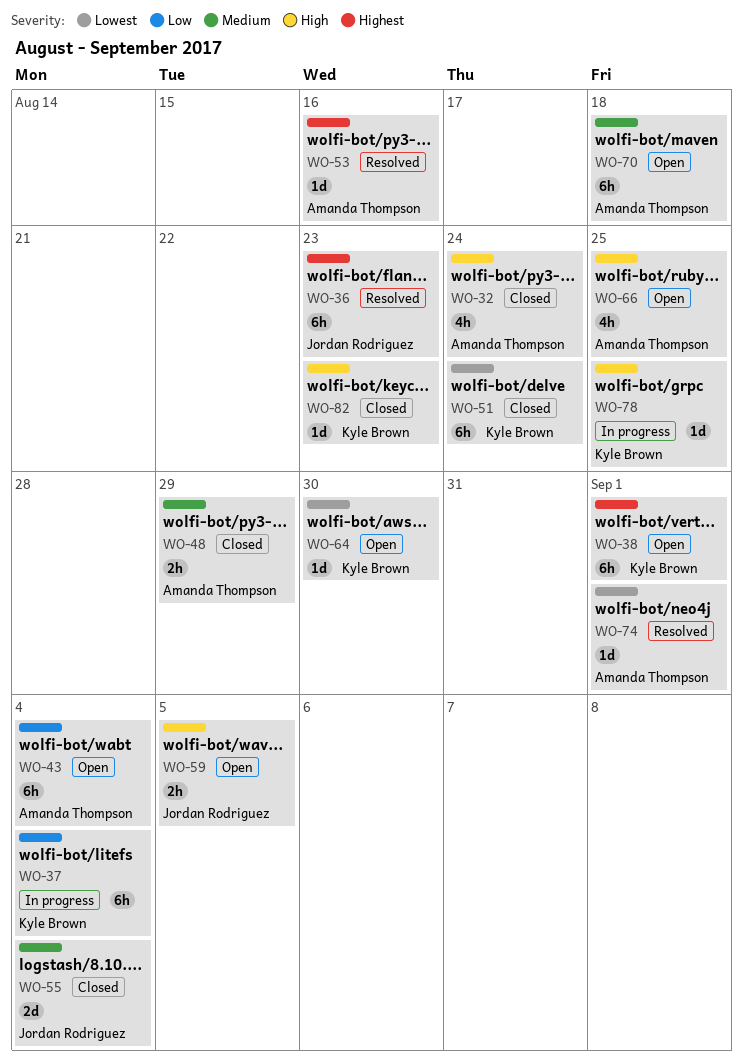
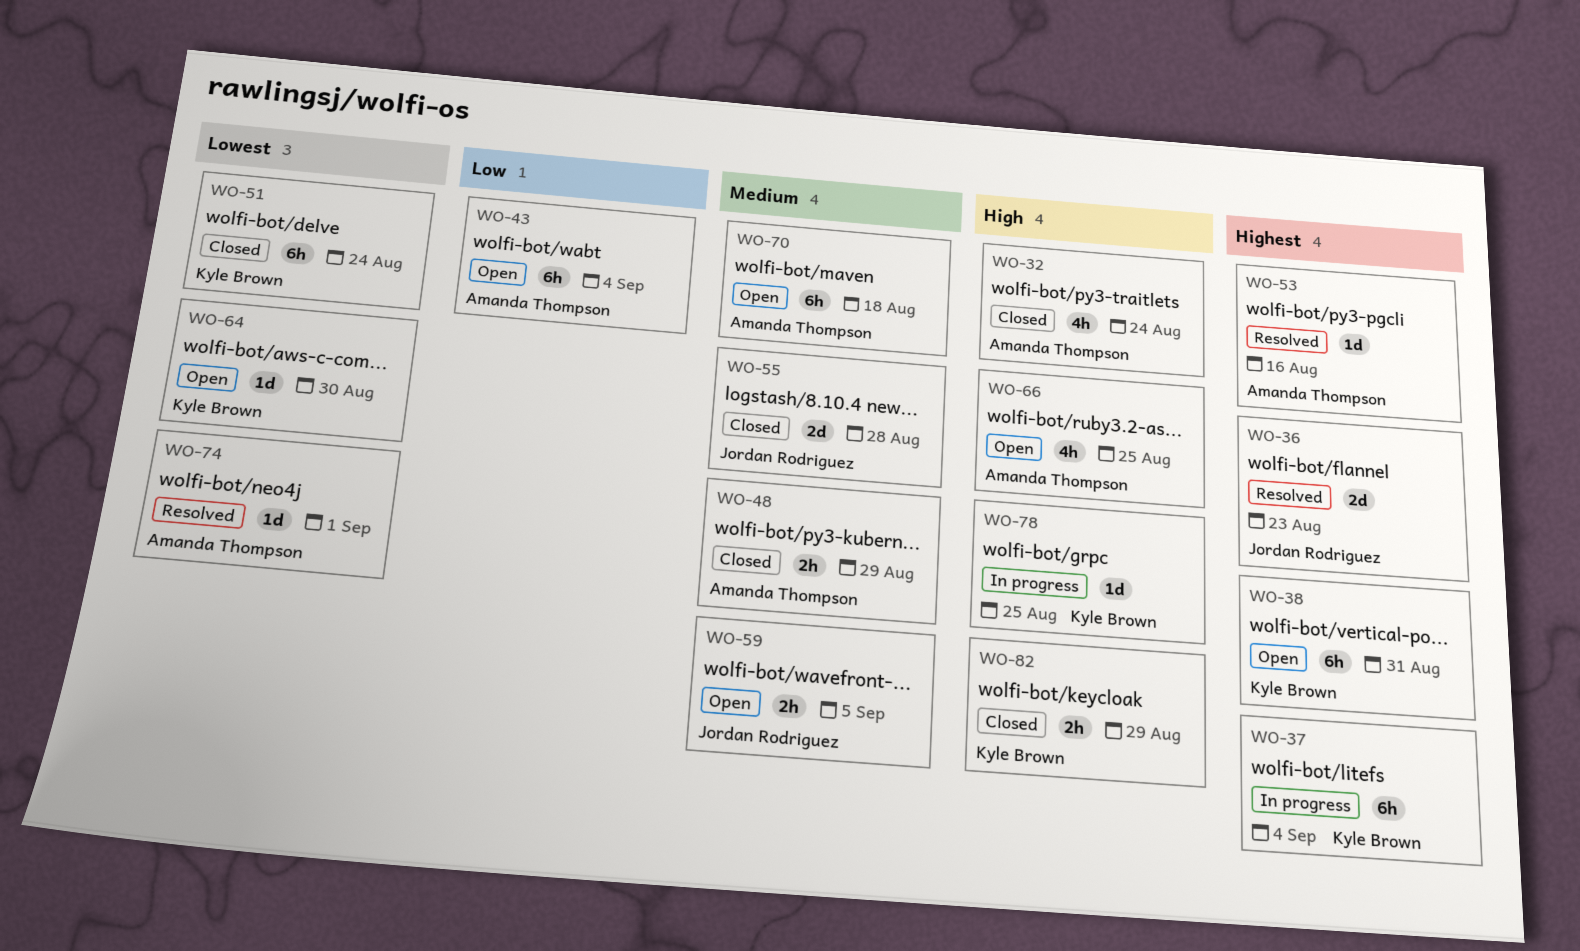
WO-36, estimate: 6h -> 2d
WO-37, priority: Low -> Highest
WO-38, due: Sep 1 -> Aug 31
WO-55, due: Sep 4 -> Aug 28
WO-59, priority: High -> Medium
WO-82, estimate: 1d -> 2h
WO-82, due: Aug 23 -> Aug 29

